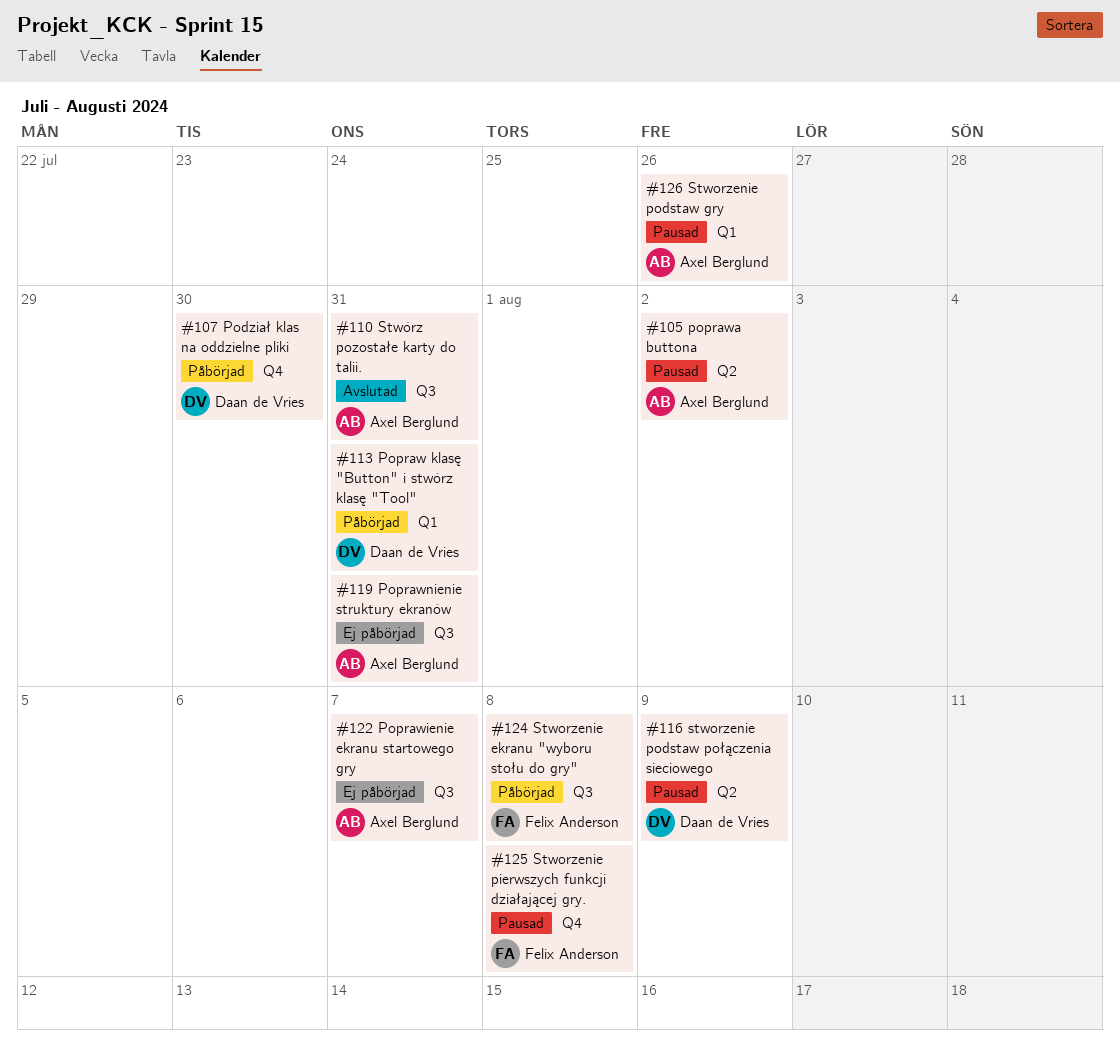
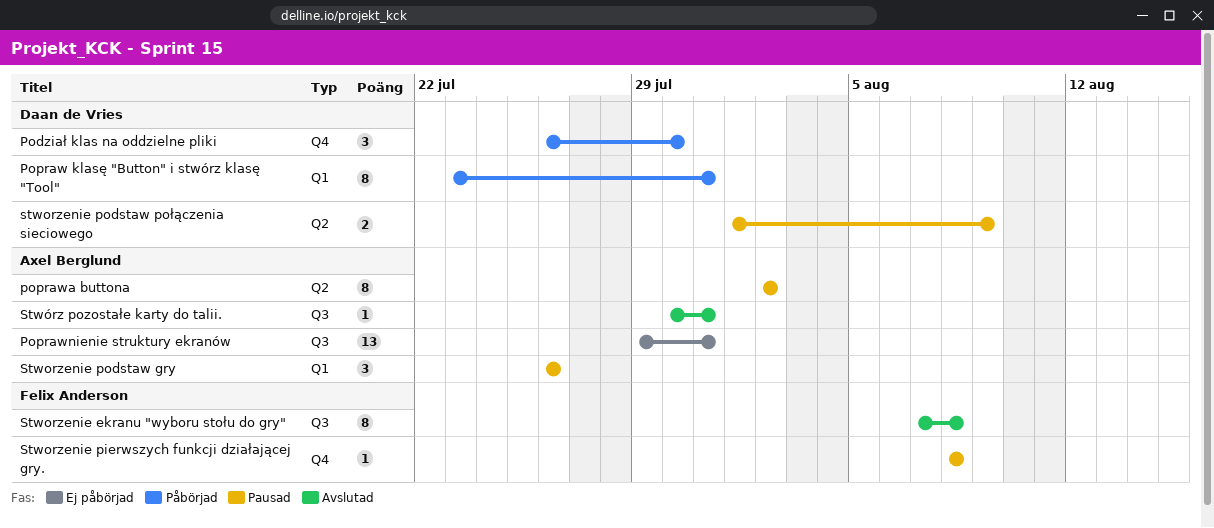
Poprawienie ekranu startowego gry: present -> none
Stworzenie ekranu "wyboru stołu do gry", status: Påbörjad -> Avslutad

